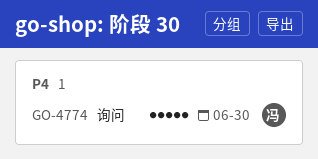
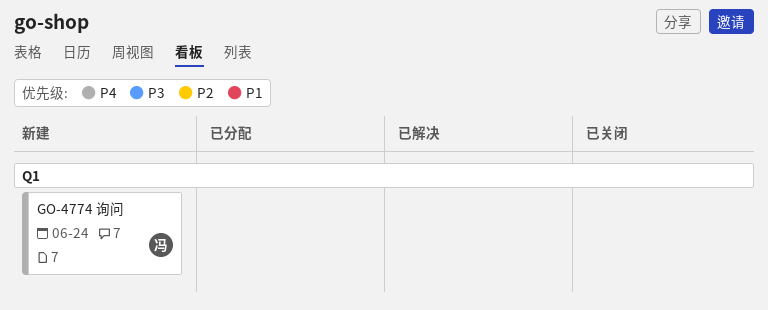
GO-4774, due: Jun 30 -> Jun 24

